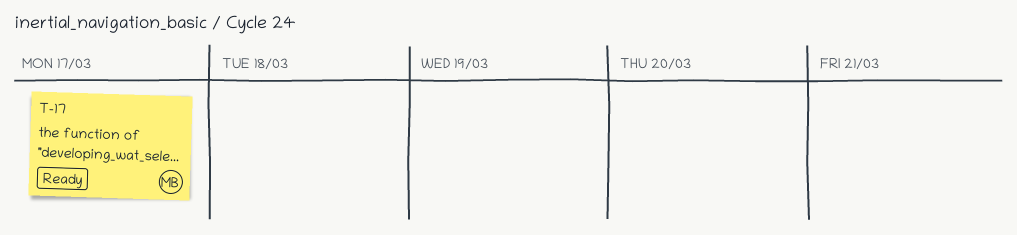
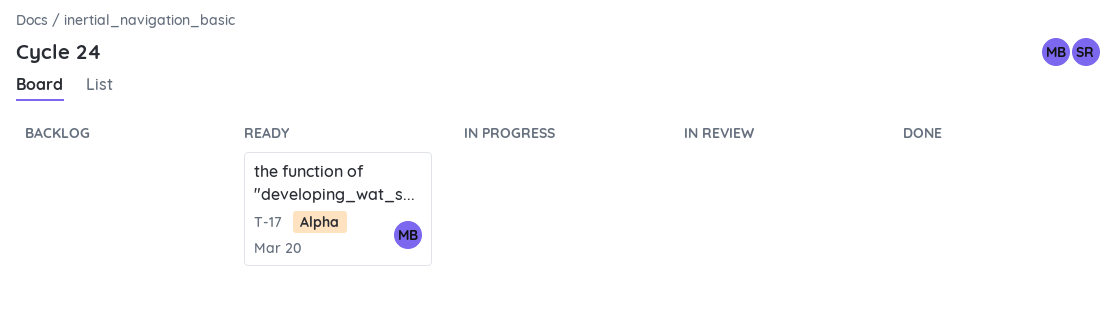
T-17, due: Mar 17 -> Mar 20

